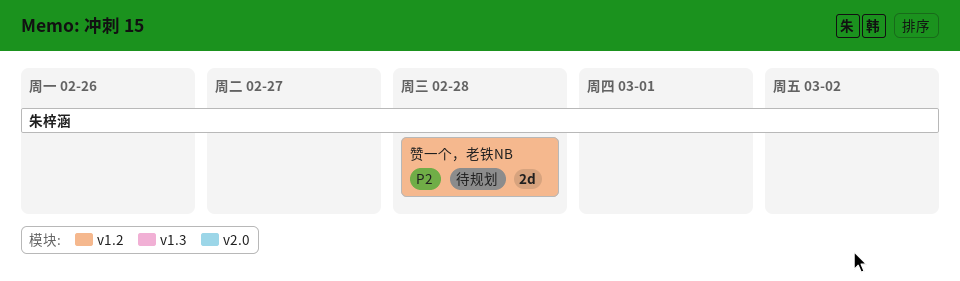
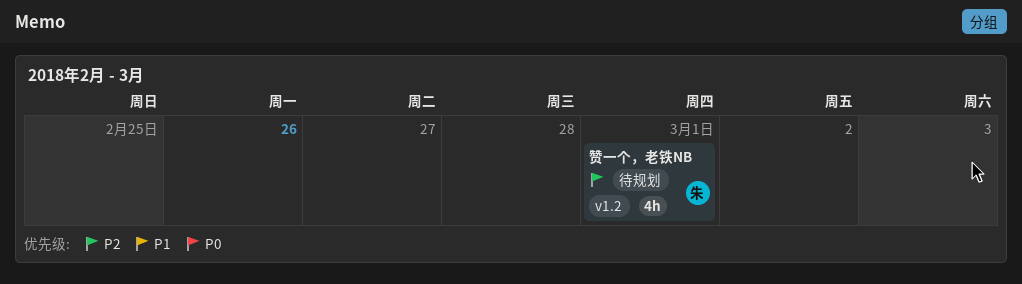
赞一个，老铁NB, estimate: 2d -> 4h
赞一个，老铁NB, due: Feb 28 -> Mar 1

